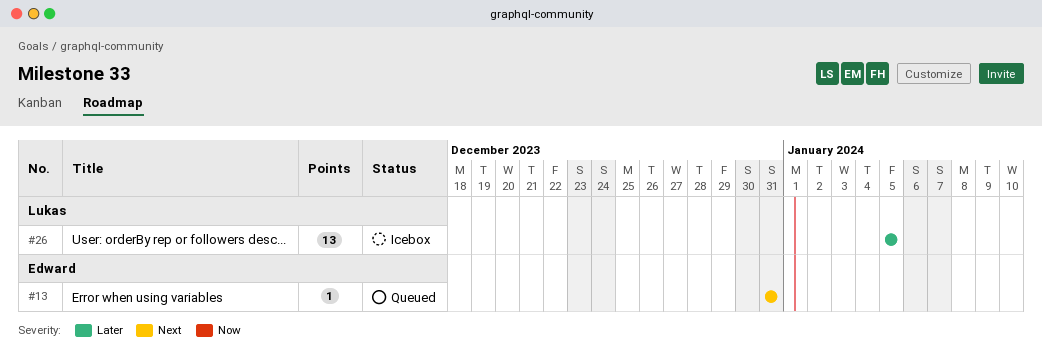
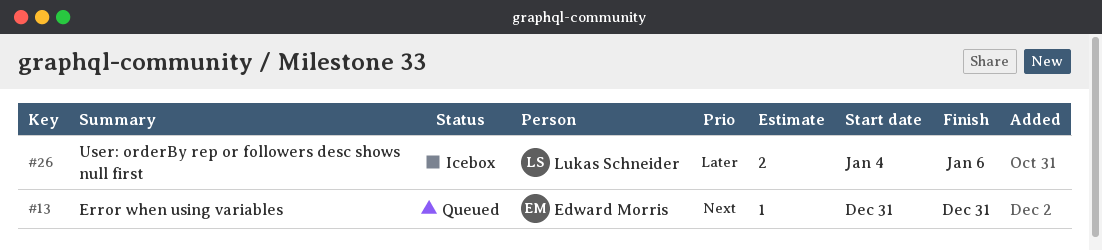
#26, estimate: 13 -> 2
#26, start: Jan 5 -> Jan 4
#26, due: Jan 5 -> Jan 6

